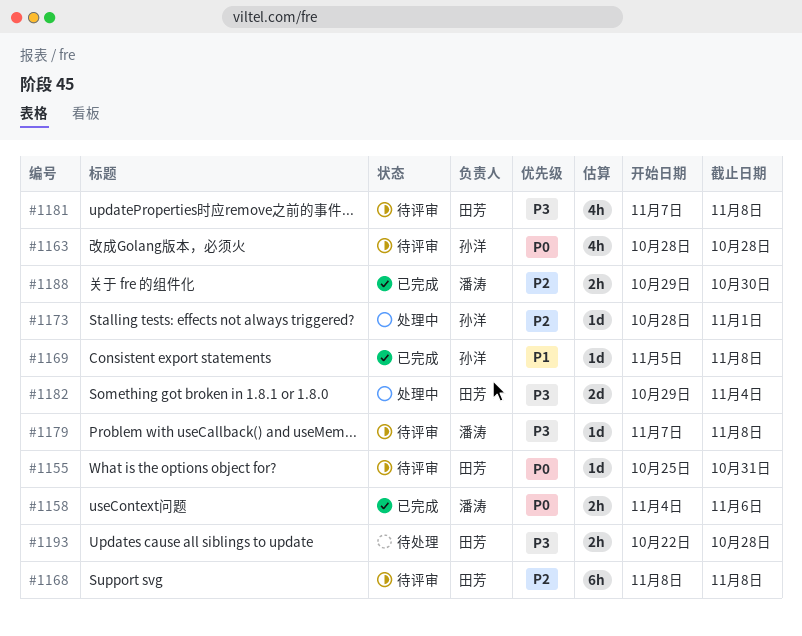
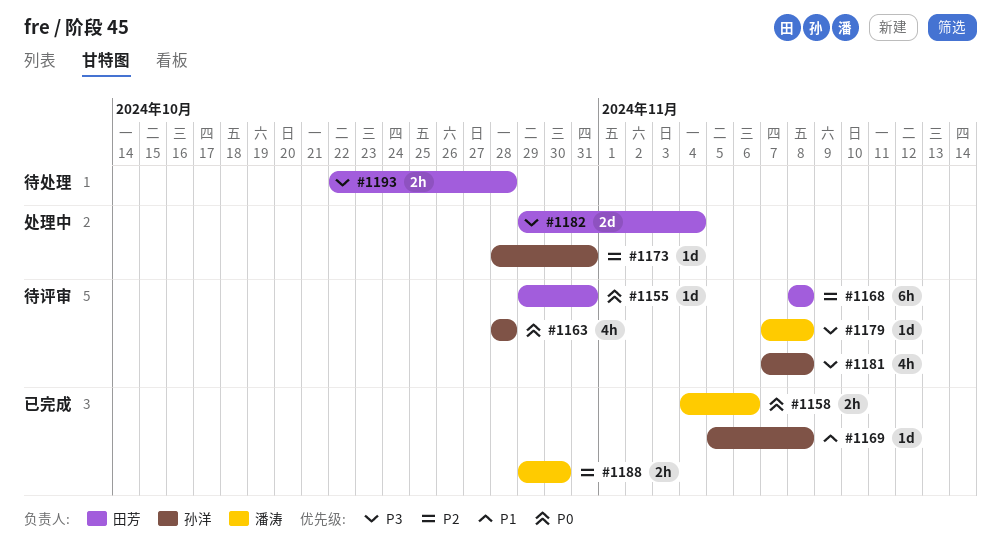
#1155, start: Oct 25 -> Oct 29
#1173, due: Nov 1 -> Oct 31
#1181, owner: 田芳 -> 孙洋

